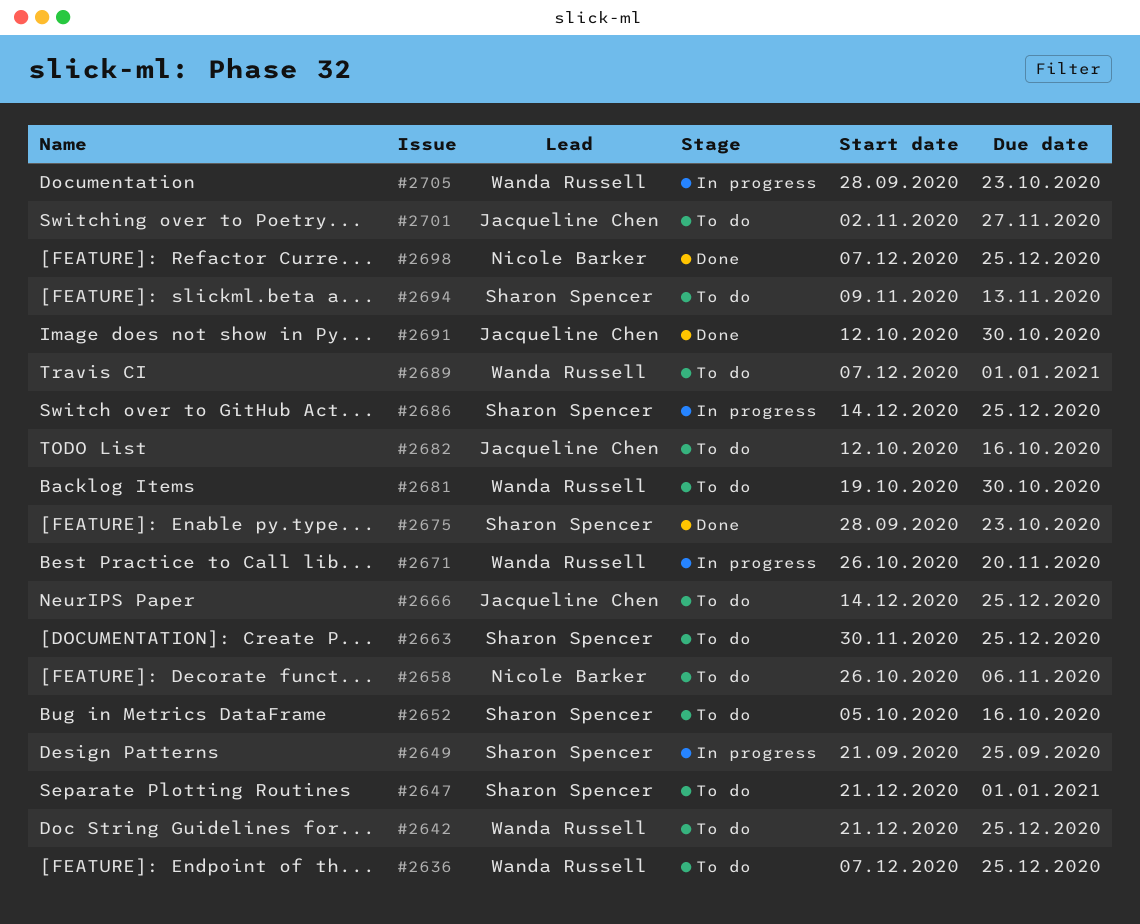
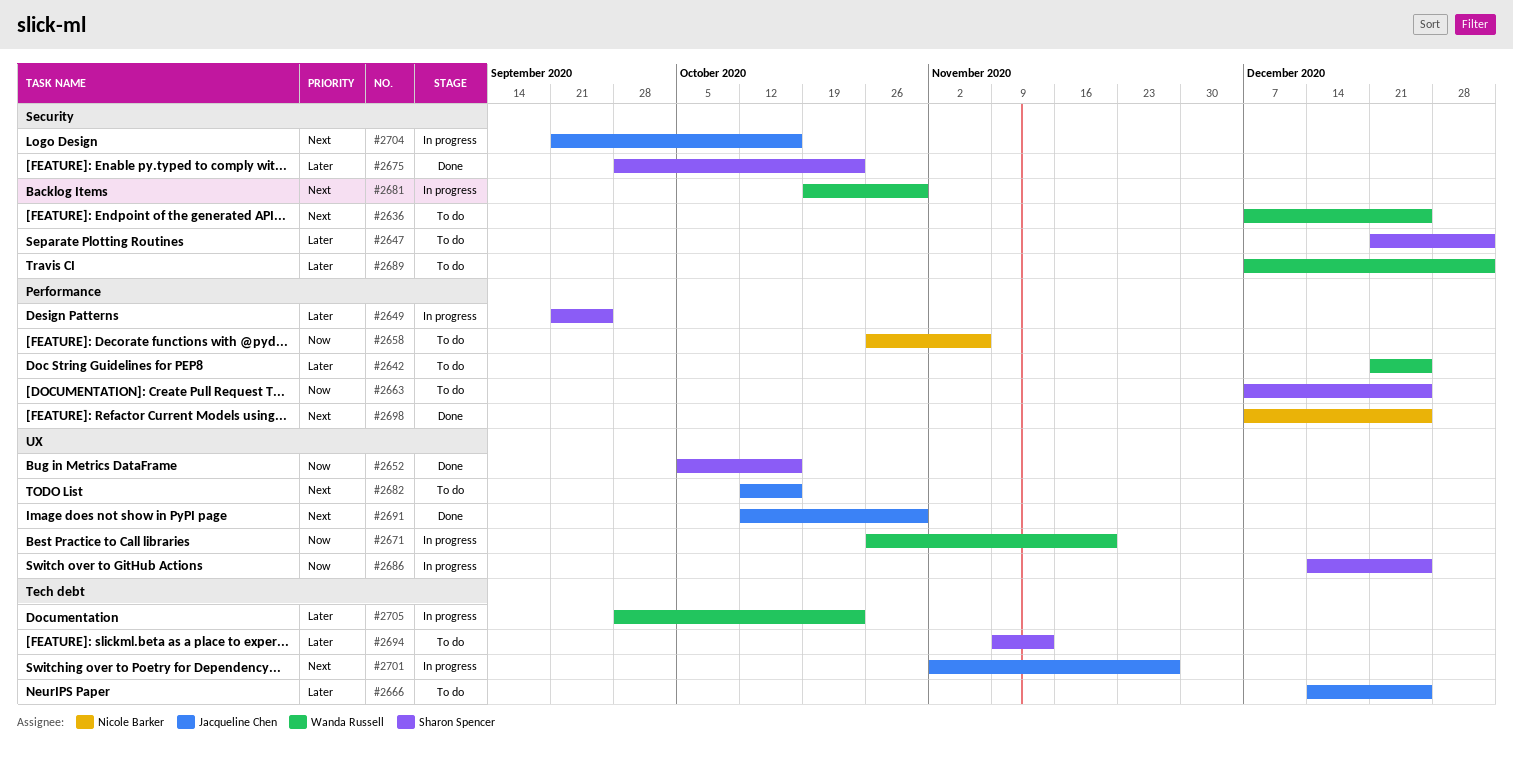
#2652, status: To do -> Done
#2663, start: Nov 30 -> Dec 7
#2681, status: To do -> In progress
#2701, status: To do -> In progress
#2704: none -> present

